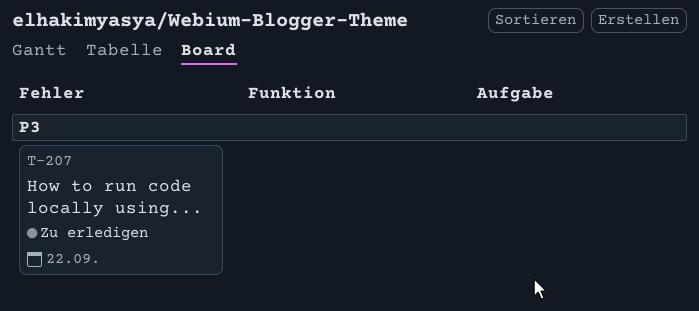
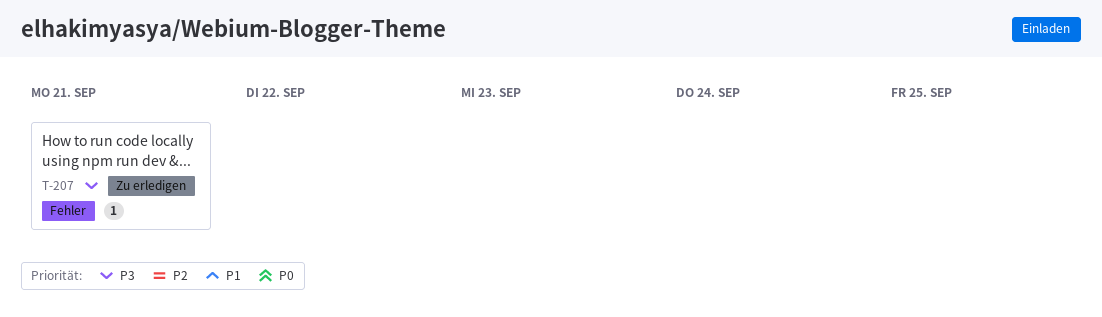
T-207, due: Sep 22 -> Sep 21

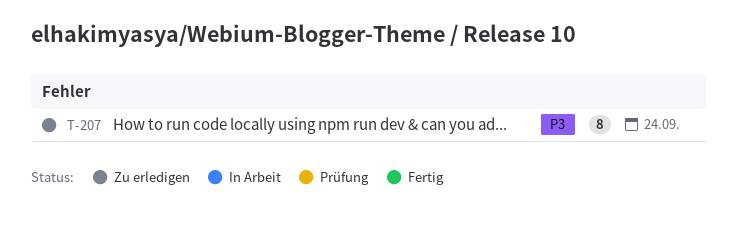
T-207, estimate: 1 -> 8
T-207, due: Sep 21 -> Sep 24

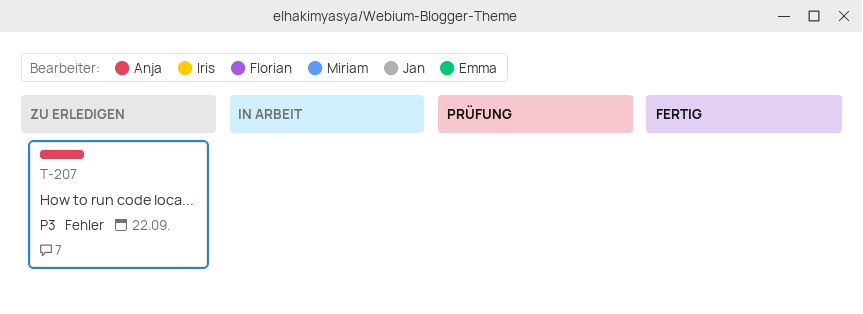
T-207, due: Sep 24 -> Sep 22

